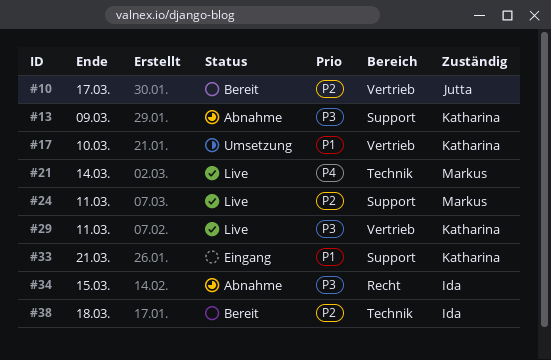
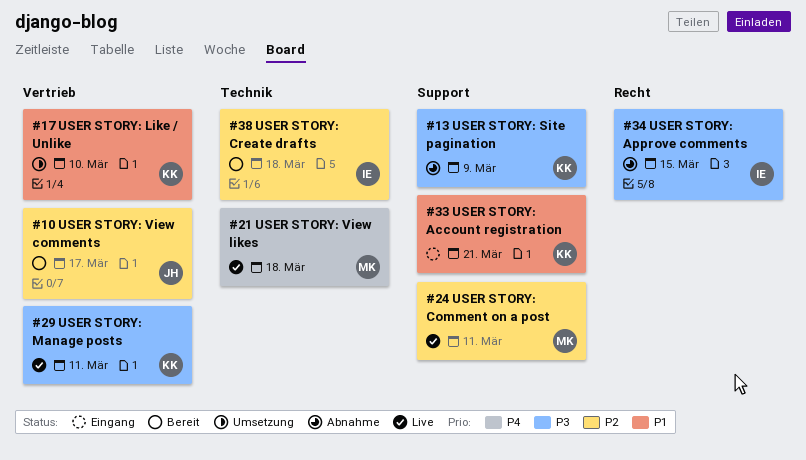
#21, due: Mar 14 -> Mar 18

